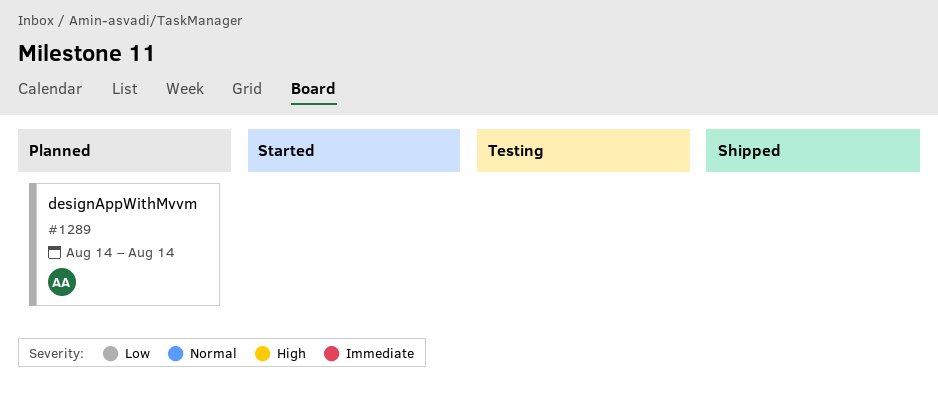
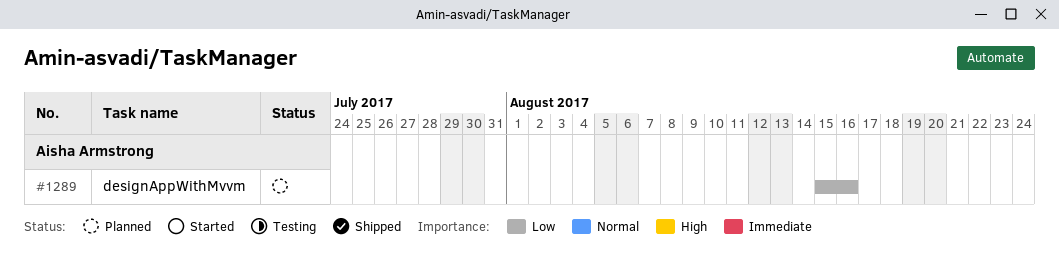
#1289, start: Aug 14 -> Aug 15
#1289, due: Aug 14 -> Aug 16

